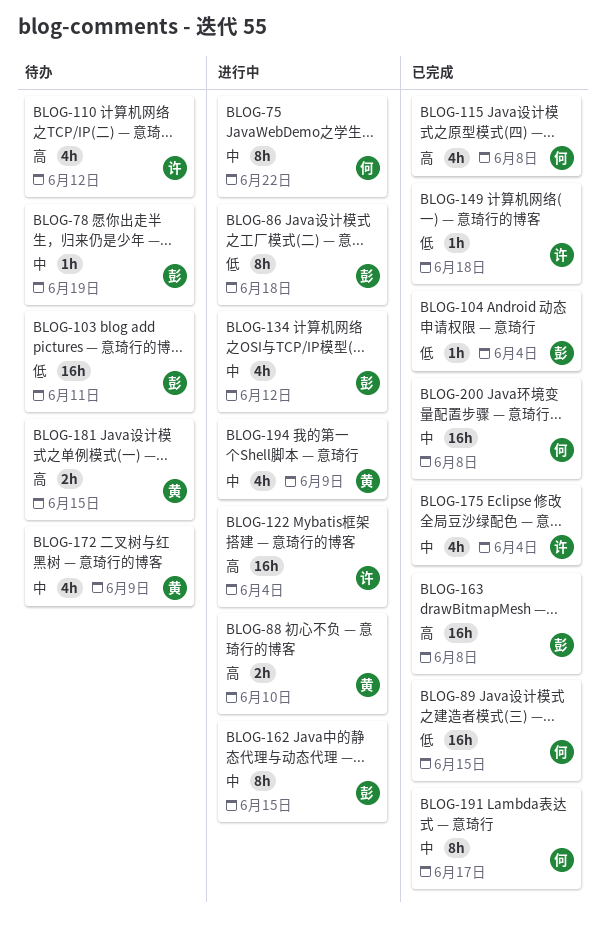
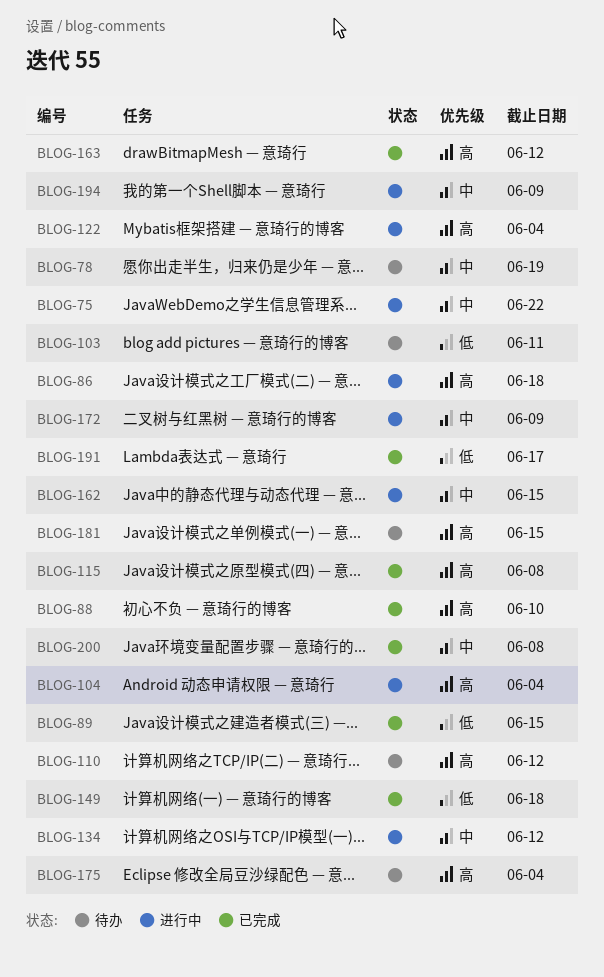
BLOG-86, priority: 低 -> 高
BLOG-88, status: 进行中 -> 已完成
BLOG-104, status: 已完成 -> 进行中
BLOG-104, priority: 低 -> 高
BLOG-163, due: Jun 8 -> Jun 12
BLOG-172, status: 待办 -> 进行中
BLOG-175, status: 已完成 -> 待办
BLOG-175, priority: 中 -> 高
BLOG-191, priority: 中 -> 低

